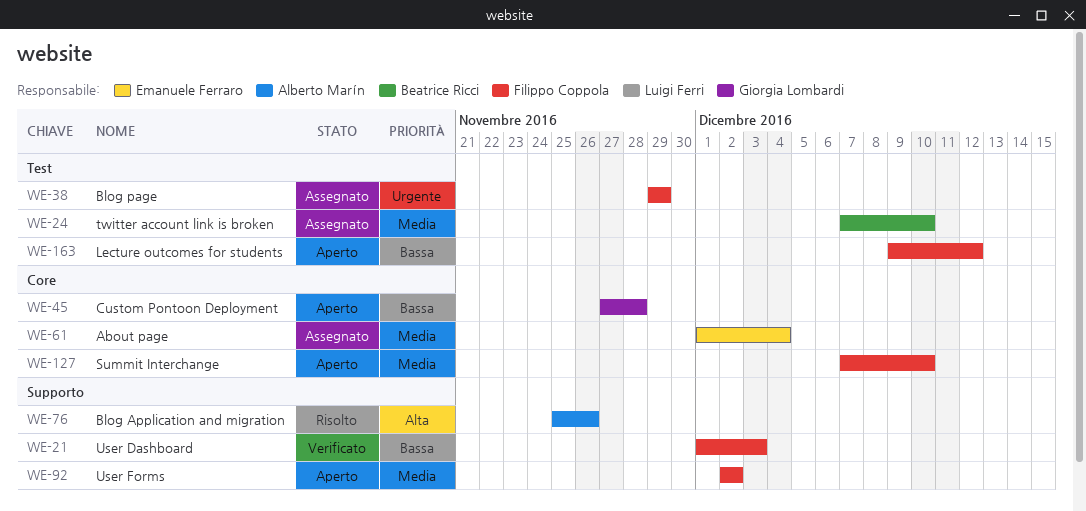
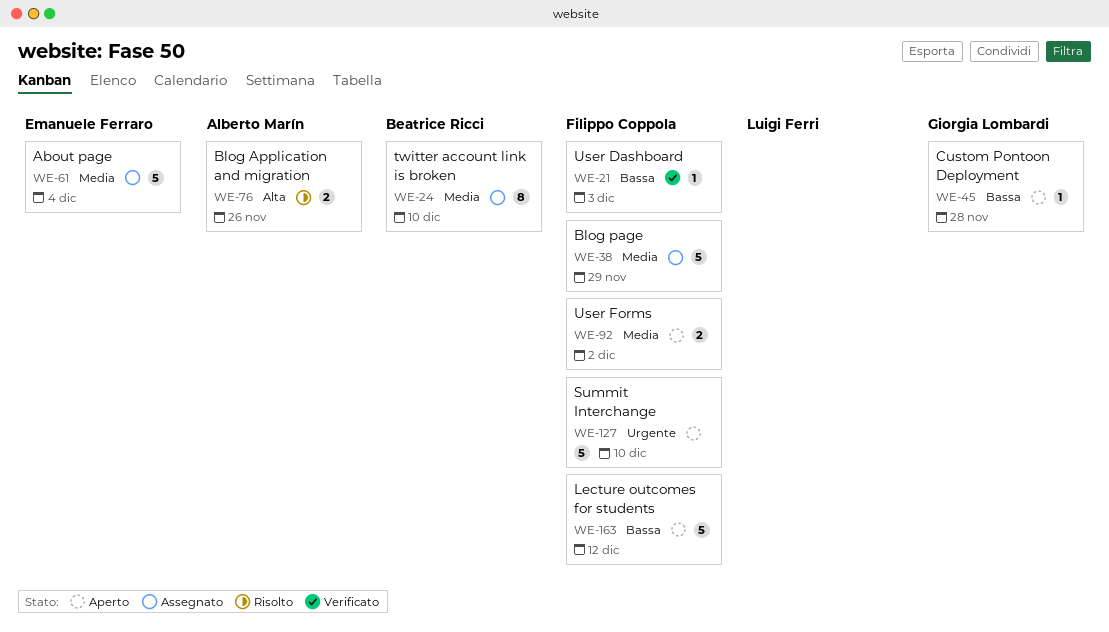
WE-38, priority: Urgente -> Media
WE-127, priority: Media -> Urgente

